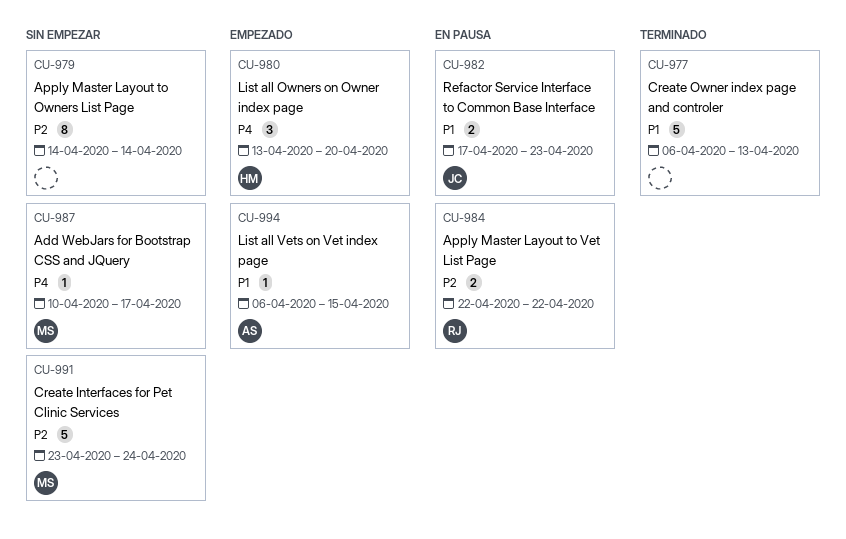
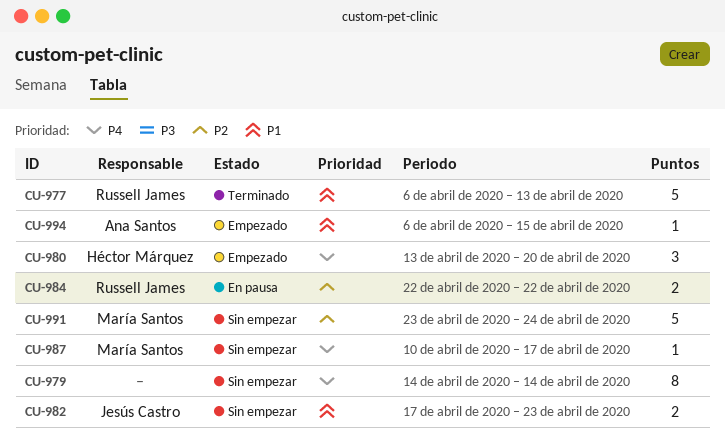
CU-977, owner: none -> Russell James
CU-979, priority: P2 -> P4
CU-982, status: En pausa -> Sin empezar

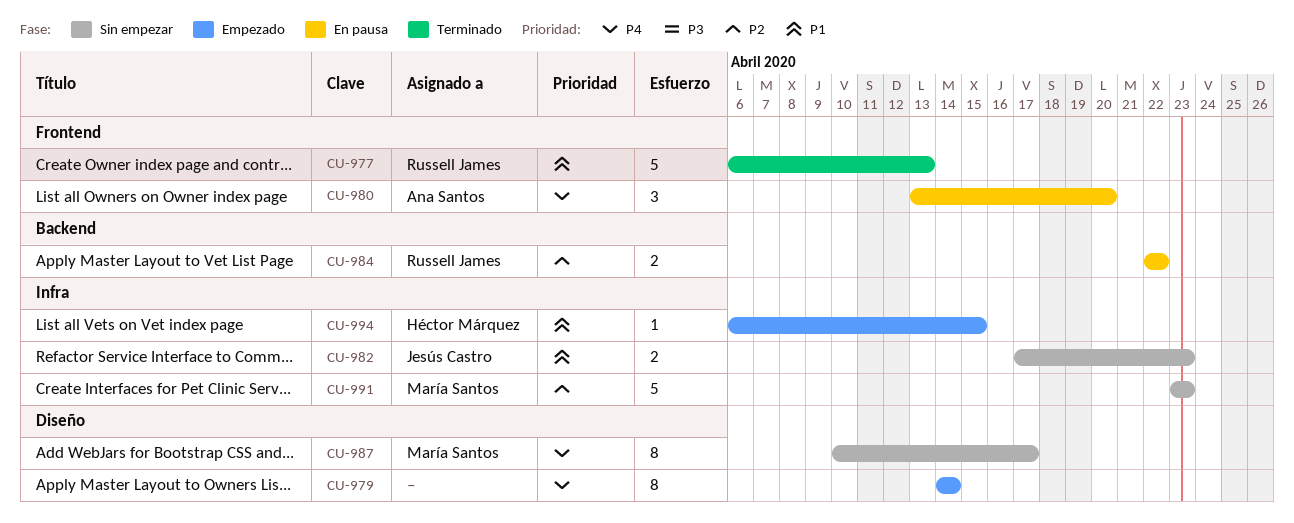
CU-979, status: Sin empezar -> Empezado
CU-980, status: Empezado -> En pausa
CU-980, owner: Héctor Márquez -> Ana Santos
CU-987, estimate: 1 -> 8
CU-991, due: Apr 24 -> Apr 23
CU-994, owner: Ana Santos -> Héctor Márquez

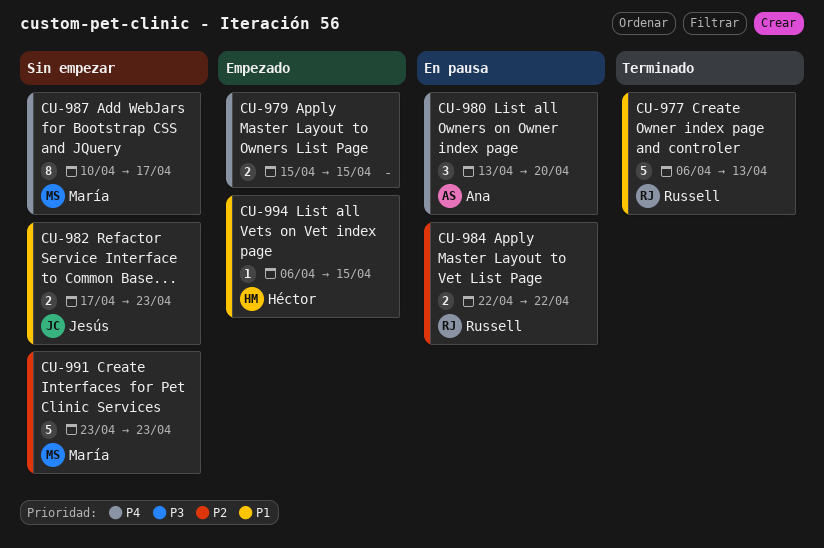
CU-979, estimate: 8 -> 2
CU-979, start: Apr 14 -> Apr 15
CU-979, due: Apr 14 -> Apr 15

